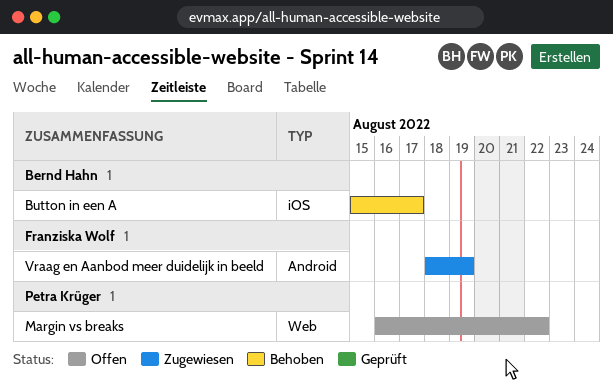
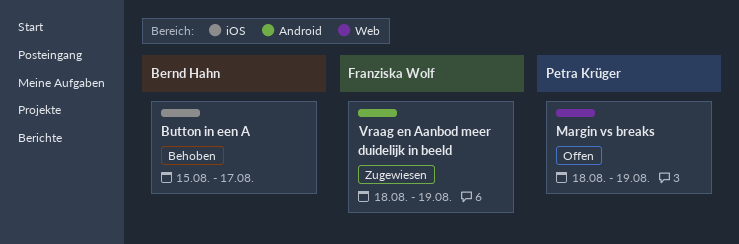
Margin vs breaks, start: Aug 16 -> Aug 18
Margin vs breaks, due: Aug 22 -> Aug 19

